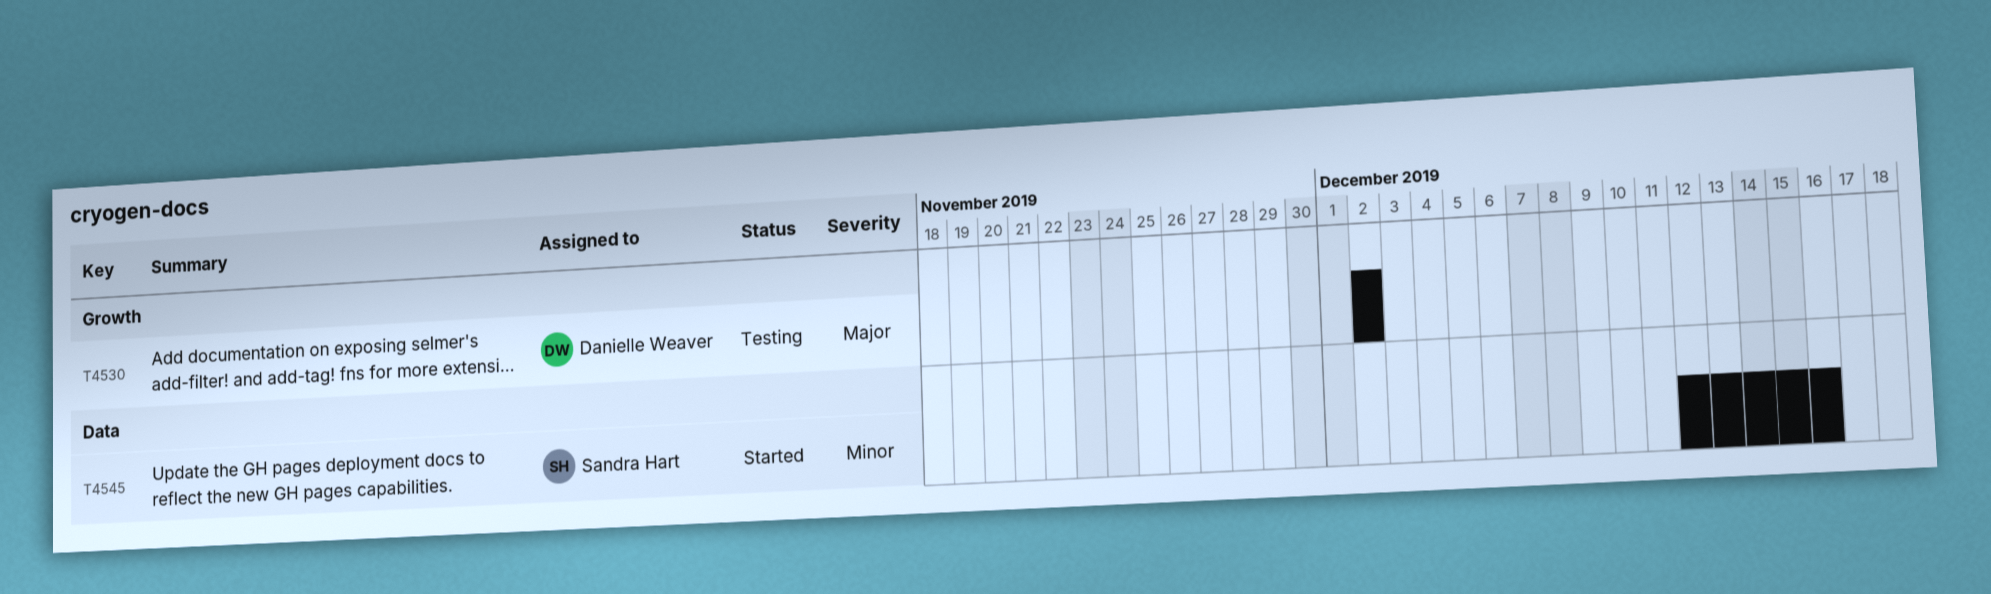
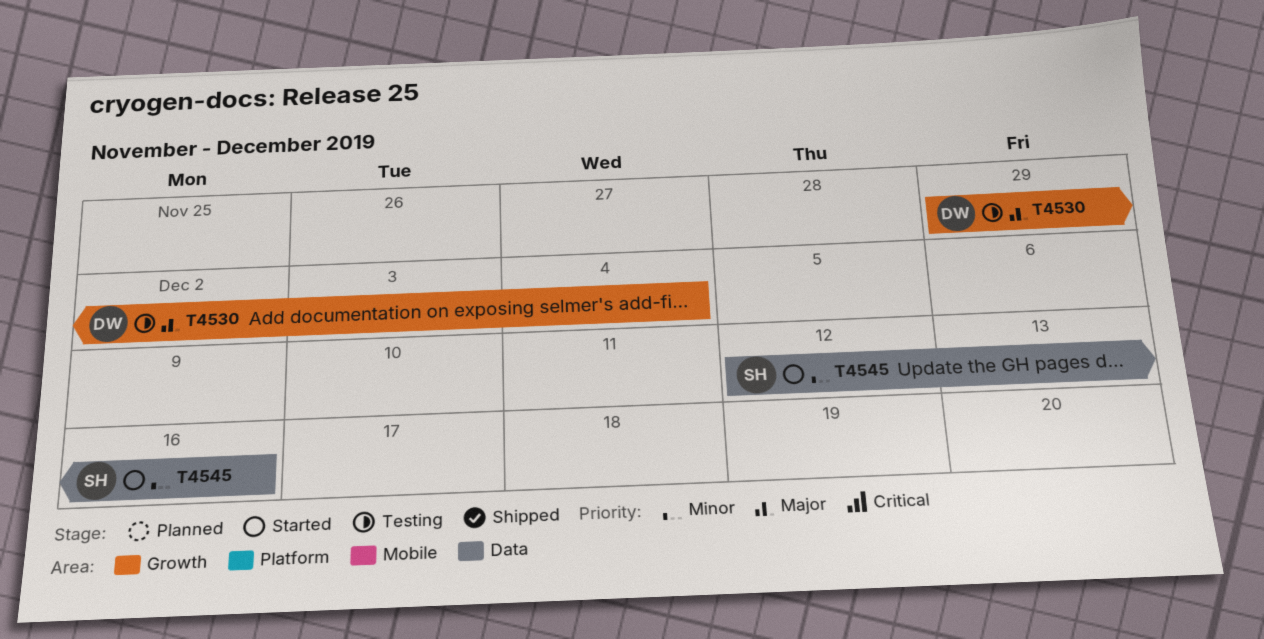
T4530, start: Dec 2 -> Nov 29
T4530, due: Dec 2 -> Dec 4

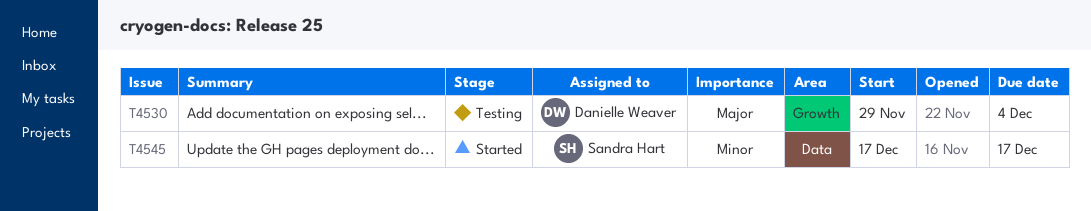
T4545, start: Dec 12 -> Dec 17
T4545, due: Dec 16 -> Dec 17

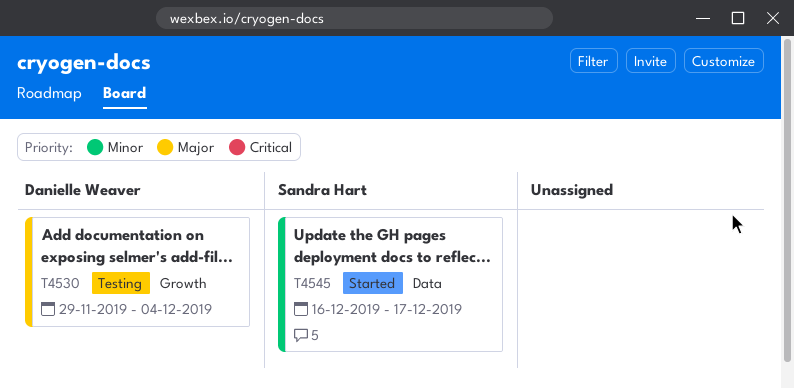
T4545, start: Dec 17 -> Dec 16

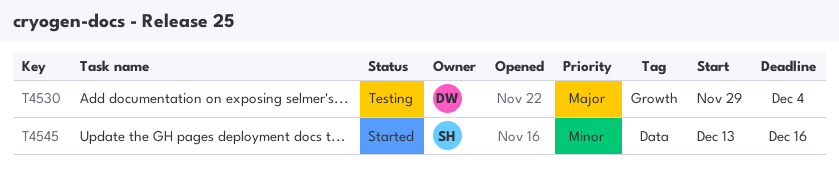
T4545, start: Dec 16 -> Dec 13
T4545, due: Dec 17 -> Dec 16

